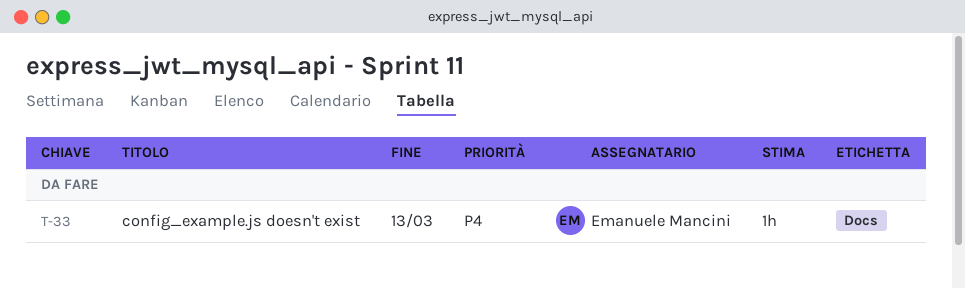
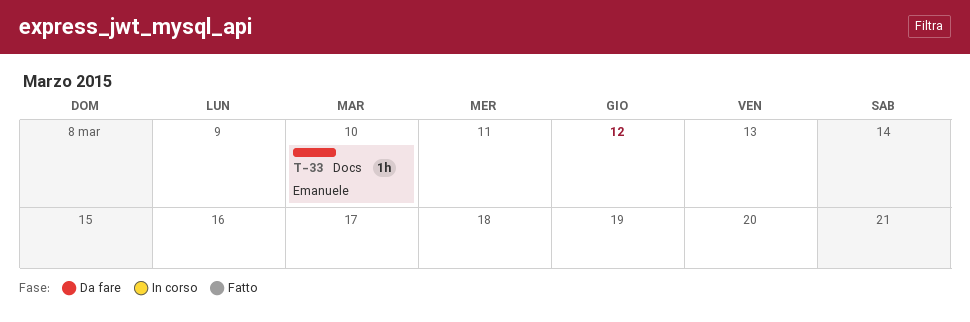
T-33, due: Mar 13 -> Mar 10

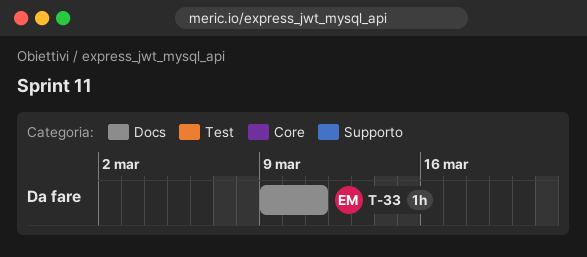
T-33, due: Mar 10 -> Mar 11

